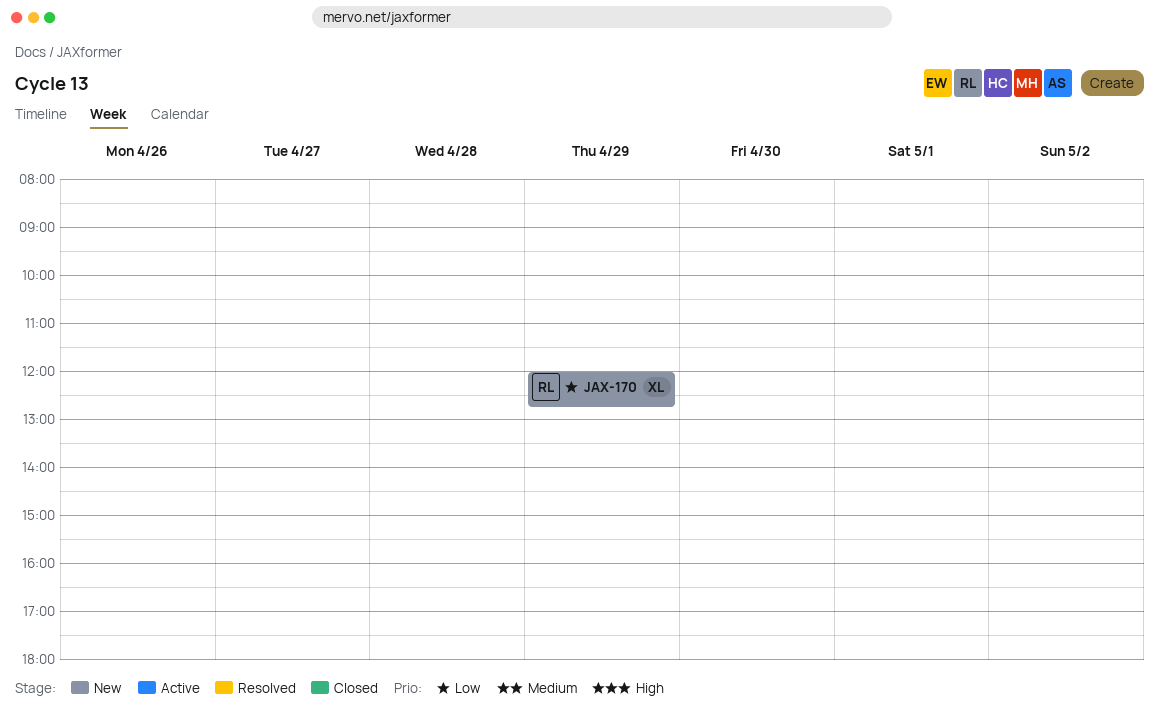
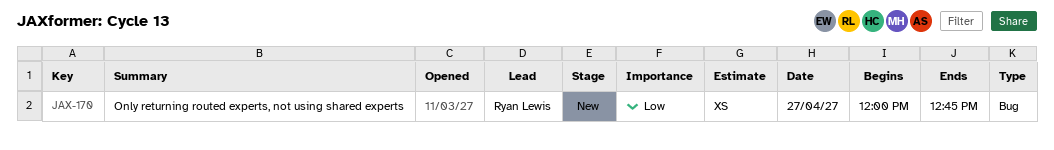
JAX-170, estimate: XL -> XS
JAX-170, day: Apr 29 -> Apr 27

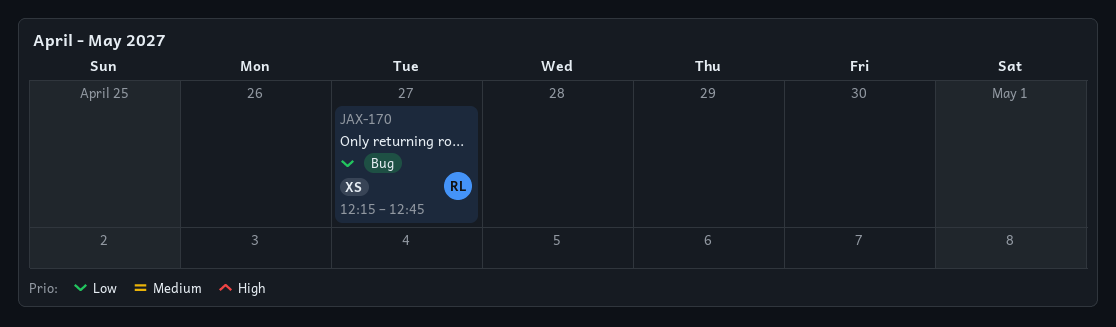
JAX-170, begins: 12:00 -> 12:15

